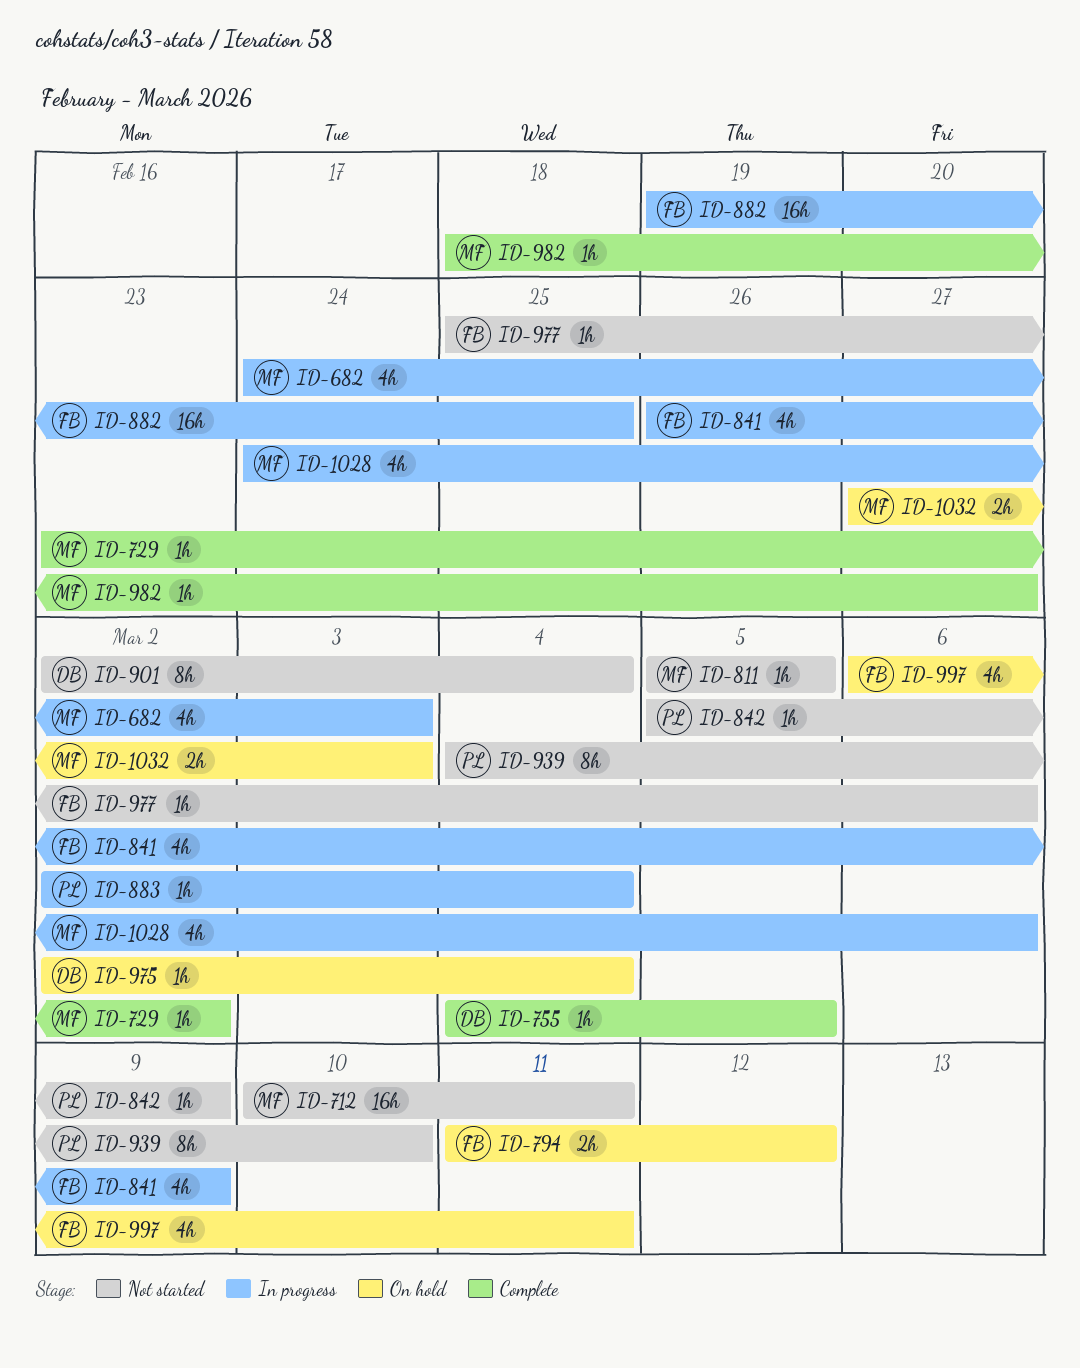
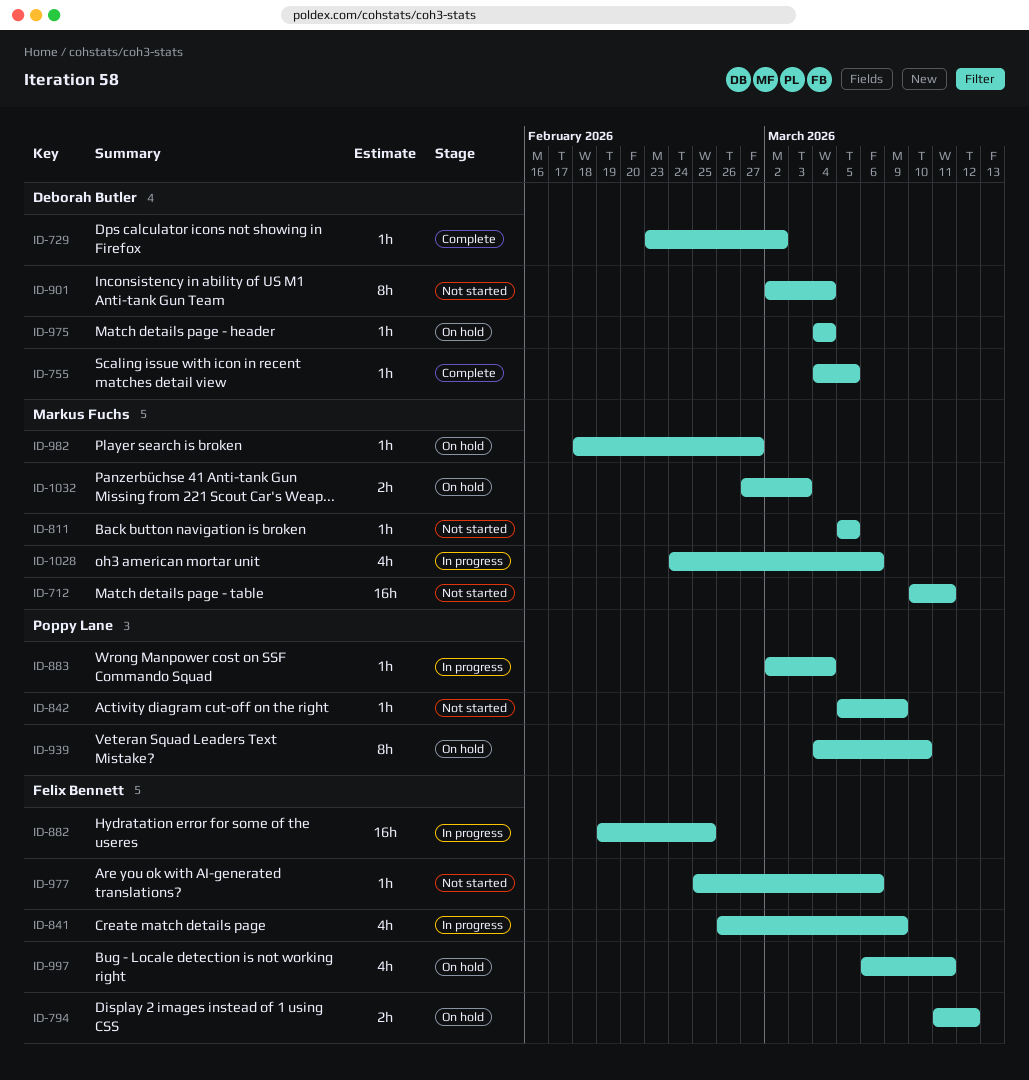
ID-682: present -> none
ID-729, owner: Markus Fuchs -> Deborah Butler
ID-939, status: Not started -> On hold
ID-975, start: Mar 2 -> Mar 4
ID-982, status: Complete -> On hold

